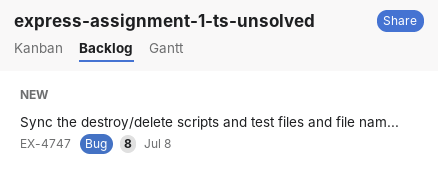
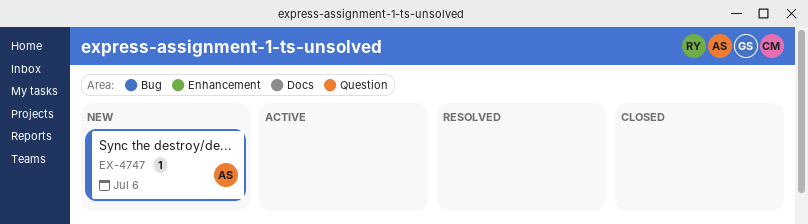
EX-4747, estimate: 8 -> 1
EX-4747, due: Jul 8 -> Jul 6

